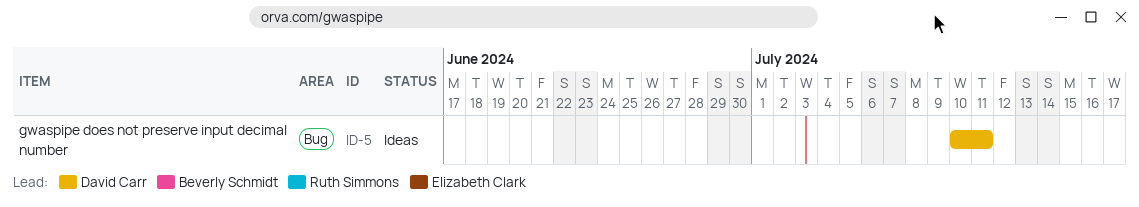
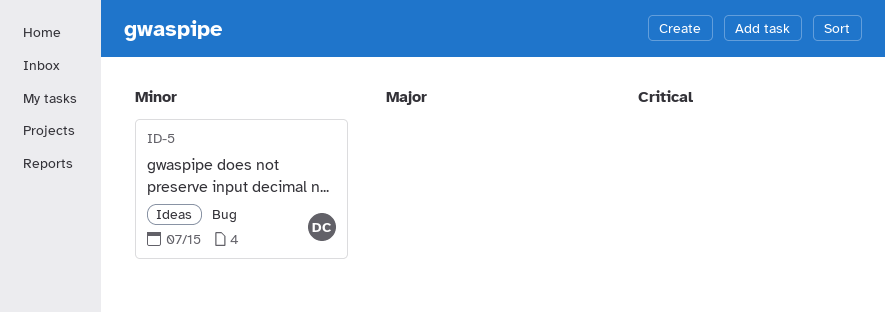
ID-5, due: Jul 11 -> Jul 15

